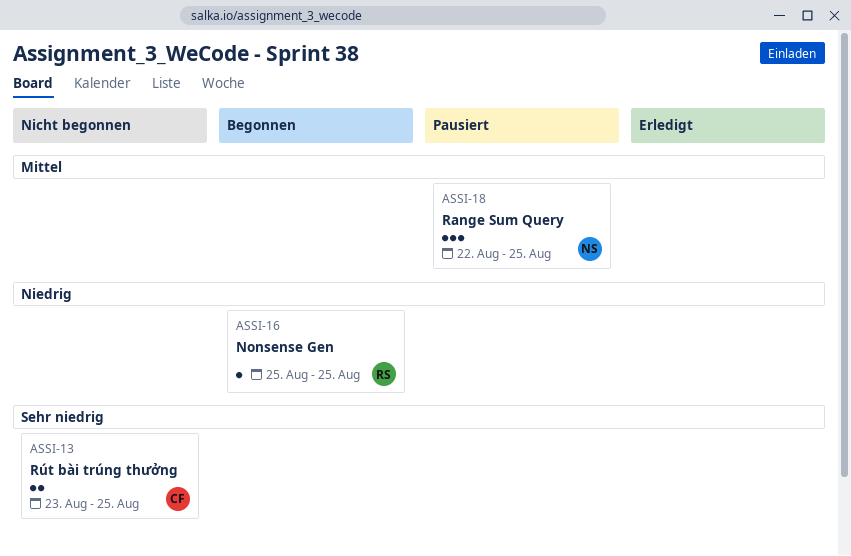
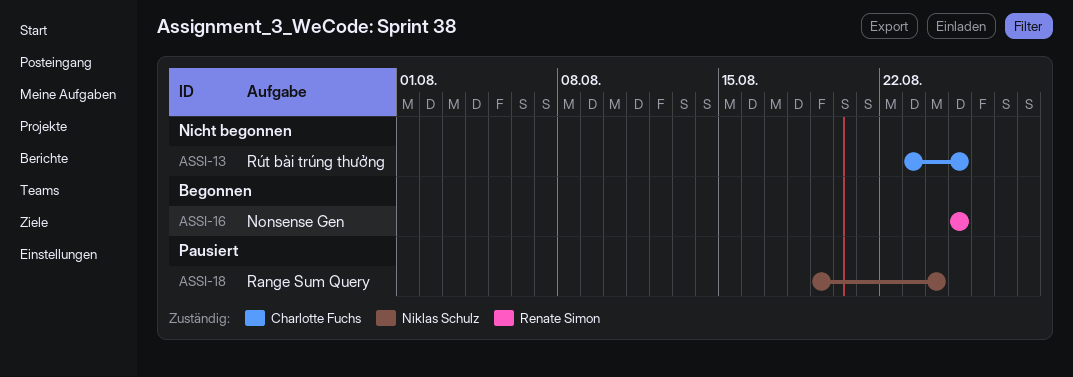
ASSI-18, start: Aug 22 -> Aug 19
ASSI-18, due: Aug 25 -> Aug 24

